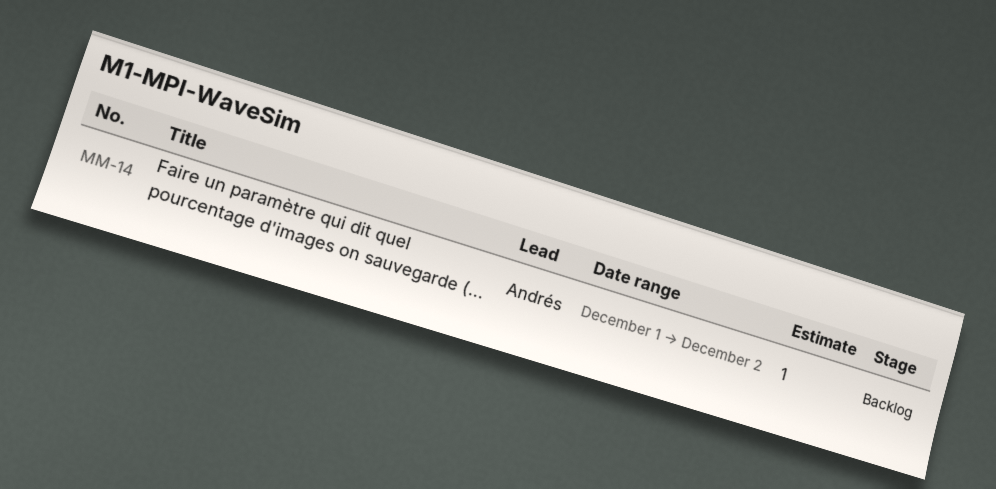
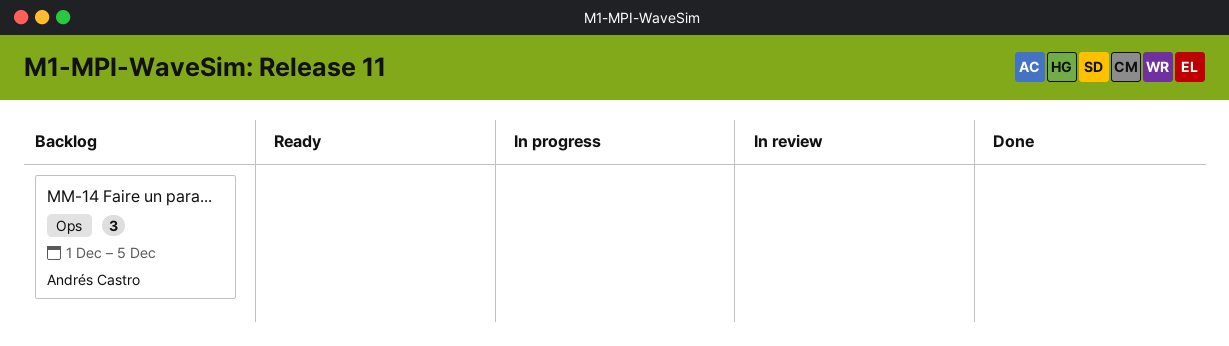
MM-14, estimate: 1 -> 3
MM-14, due: Dec 2 -> Dec 5

